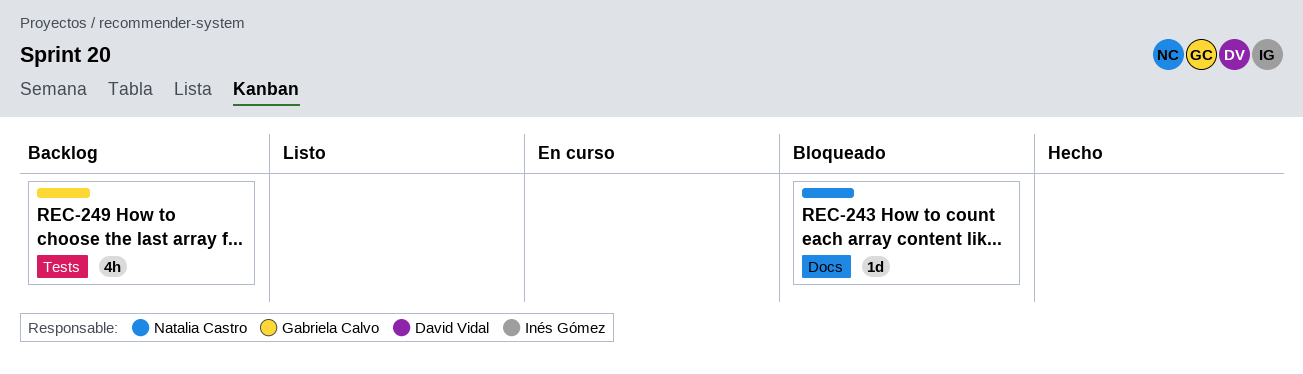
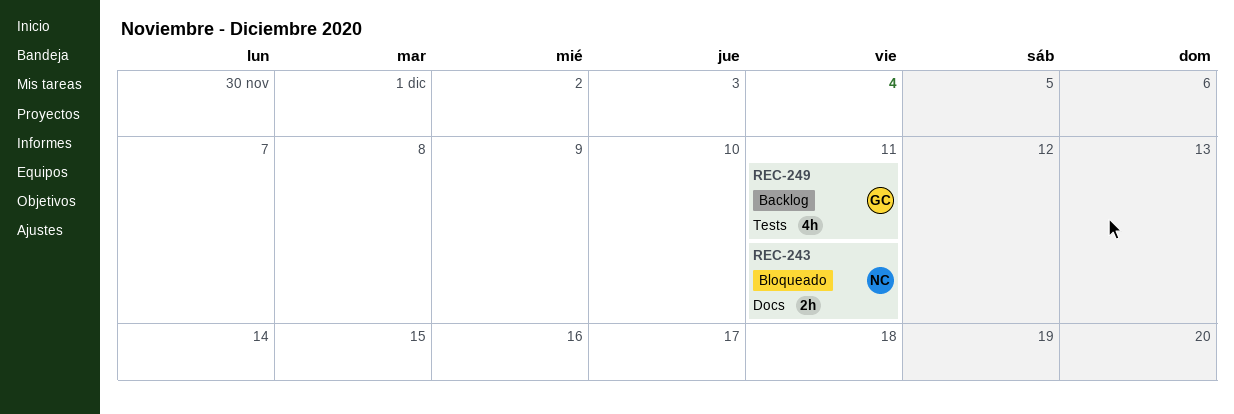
REC-243, estimate: 1d -> 2h

